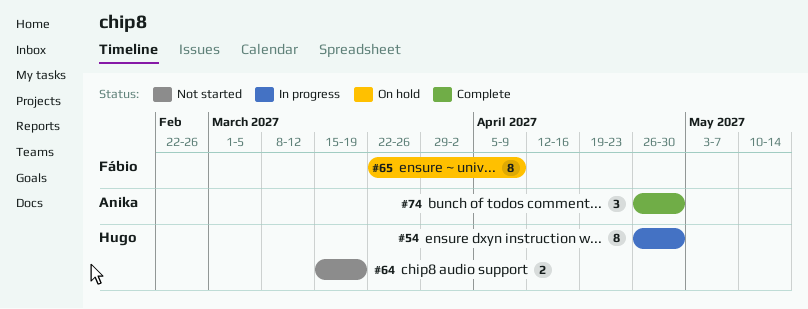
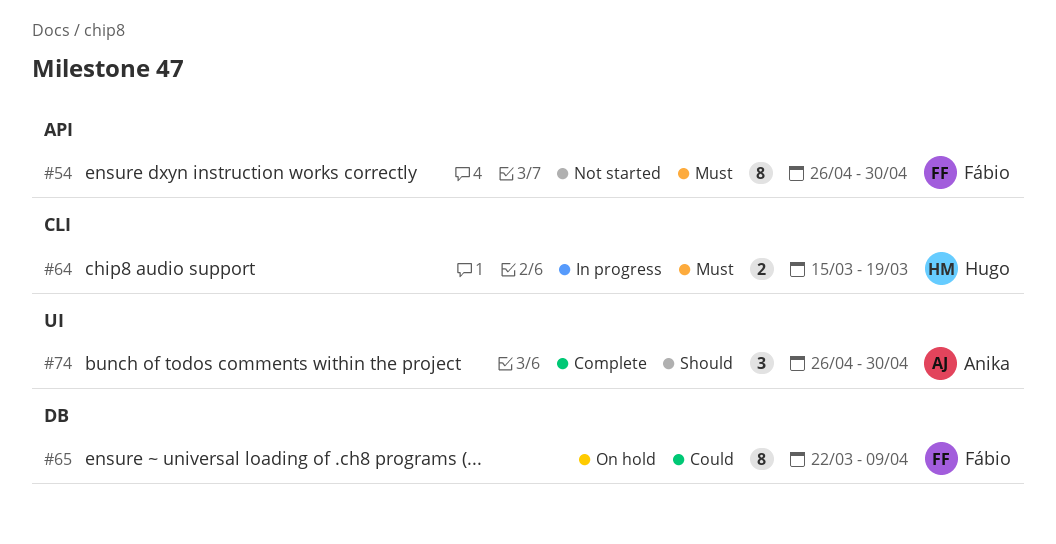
#54, status: In progress -> Not started
#54, owner: Hugo -> Fábio
#64, status: Not started -> In progress

